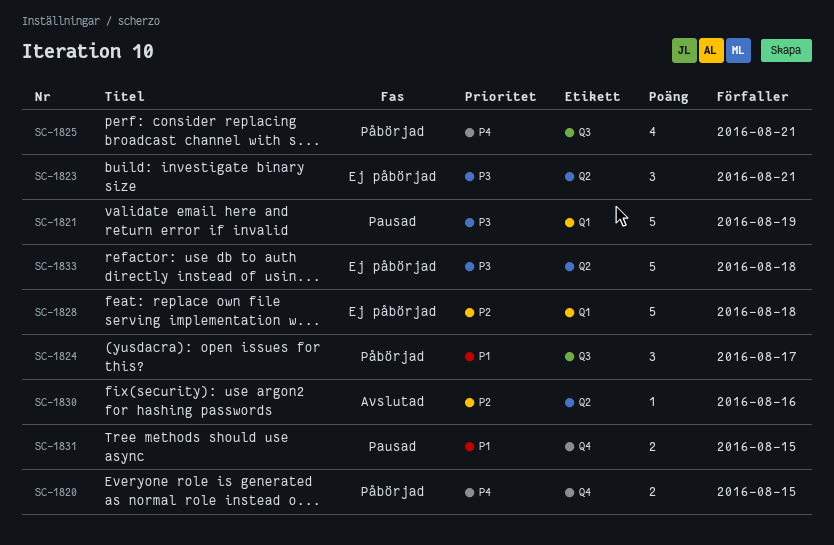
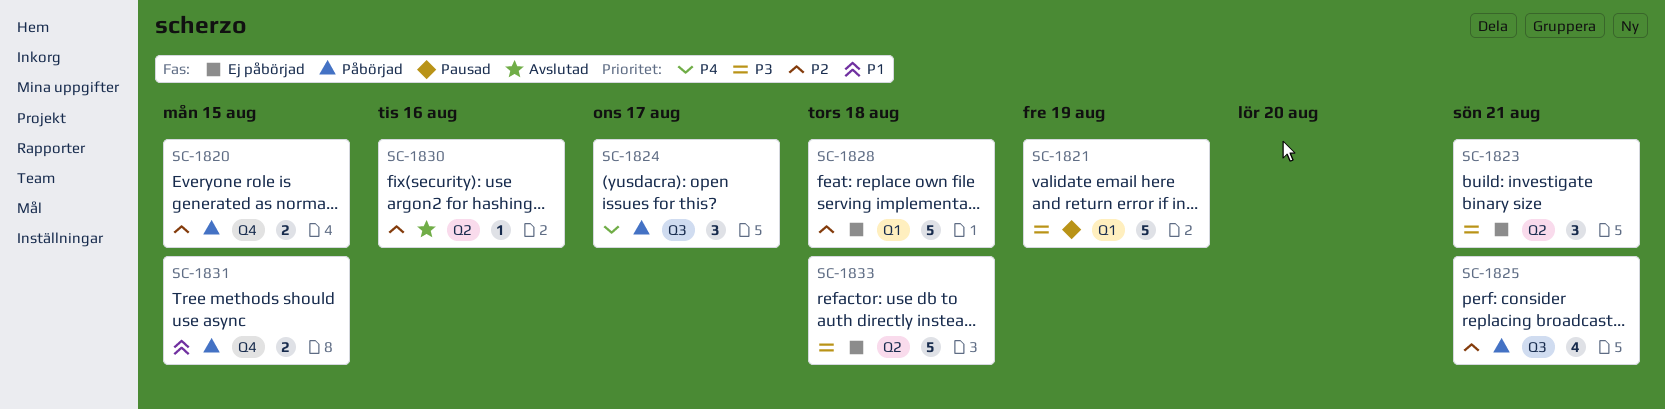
SC-1820, priority: P4 -> P2
SC-1824, priority: P1 -> P4
SC-1825, priority: P4 -> P2
SC-1831, status: Pausad -> Påbörjad

